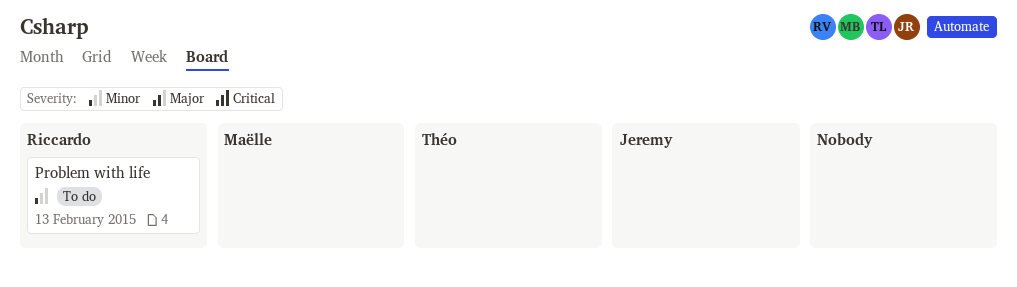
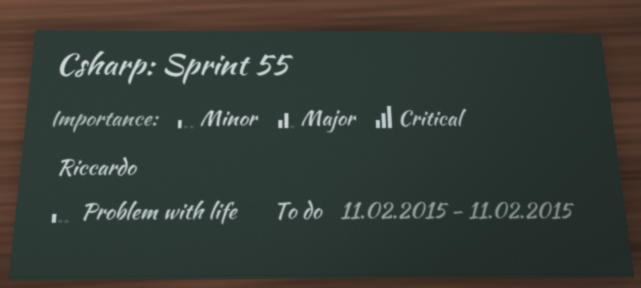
Problem with life, due: Feb 13 -> Feb 11

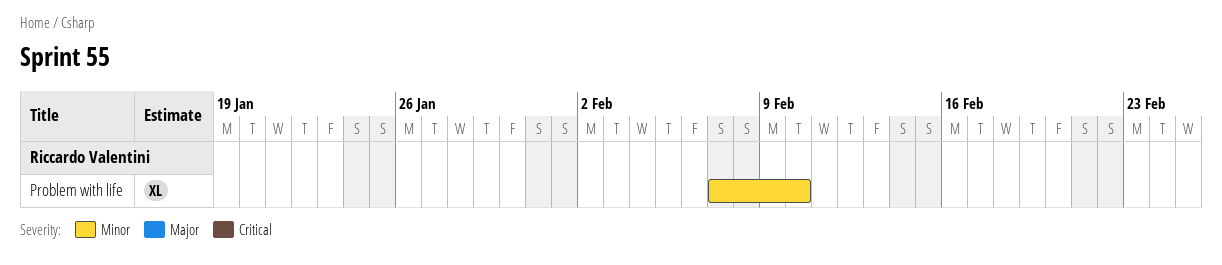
Problem with life, start: Feb 11 -> Feb 7
Problem with life, due: Feb 11 -> Feb 10

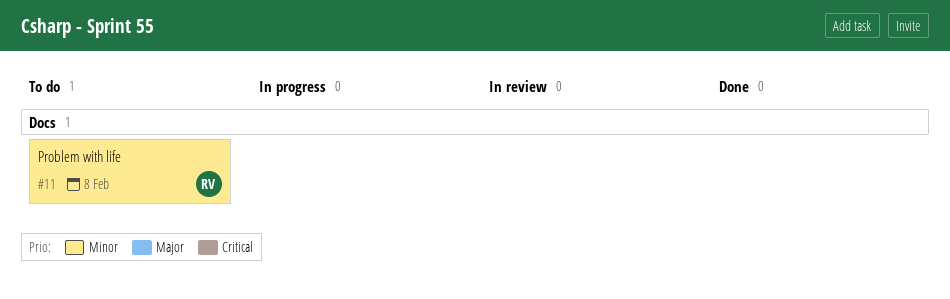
Problem with life, due: Feb 10 -> Feb 8

